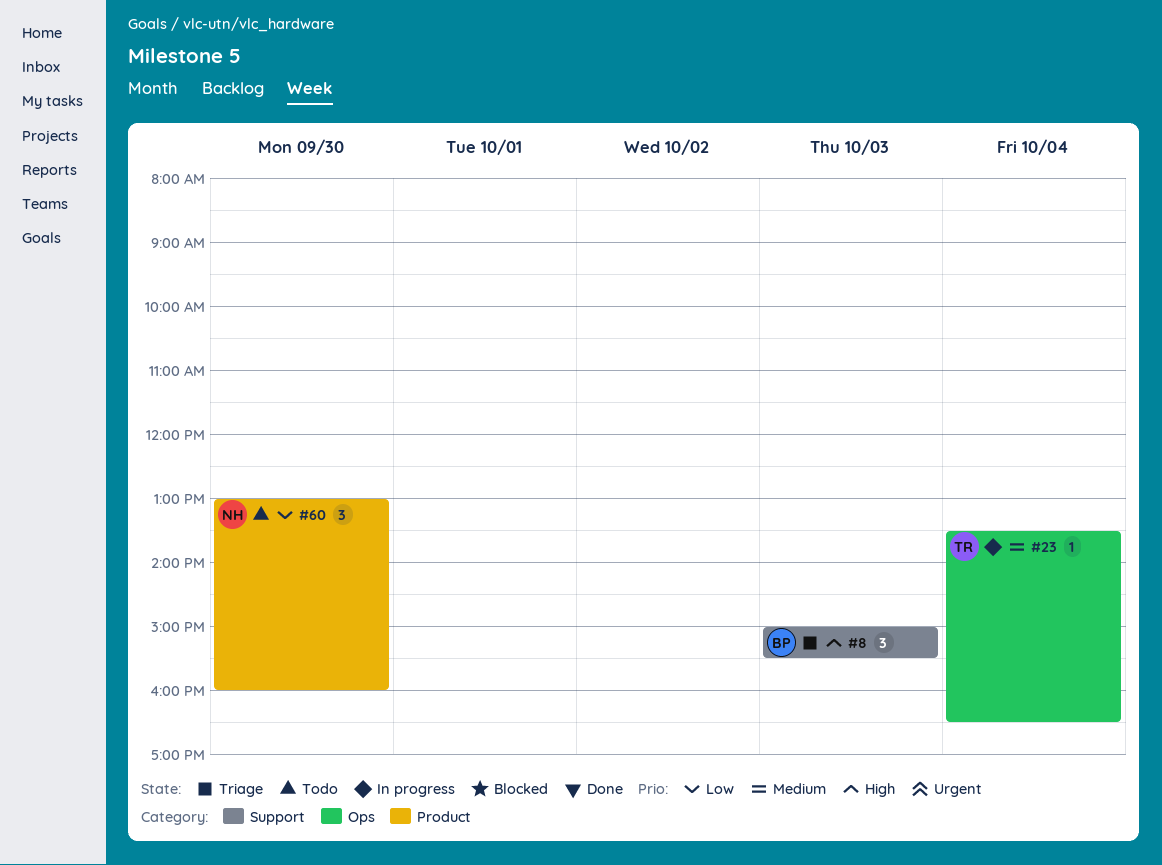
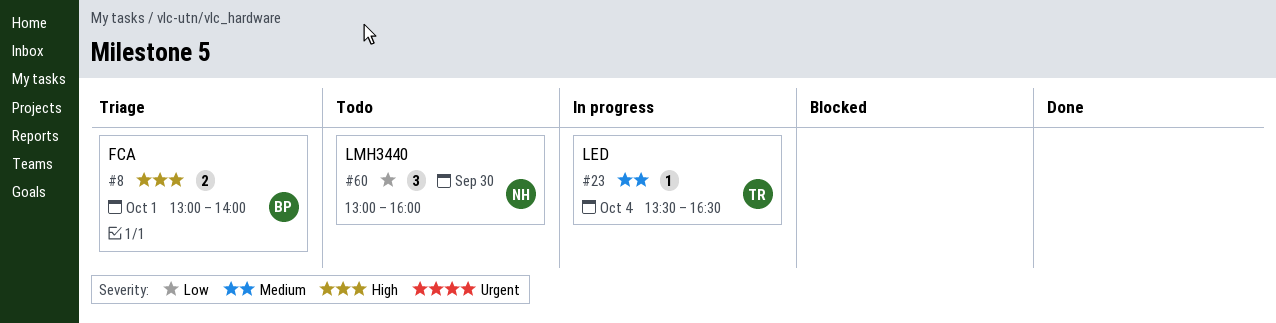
#8, estimate: 3 -> 2
#8, day: Oct 3 -> Oct 1
#8, begins: 15:00 -> 13:00
#8, ends: 15:30 -> 14:00

